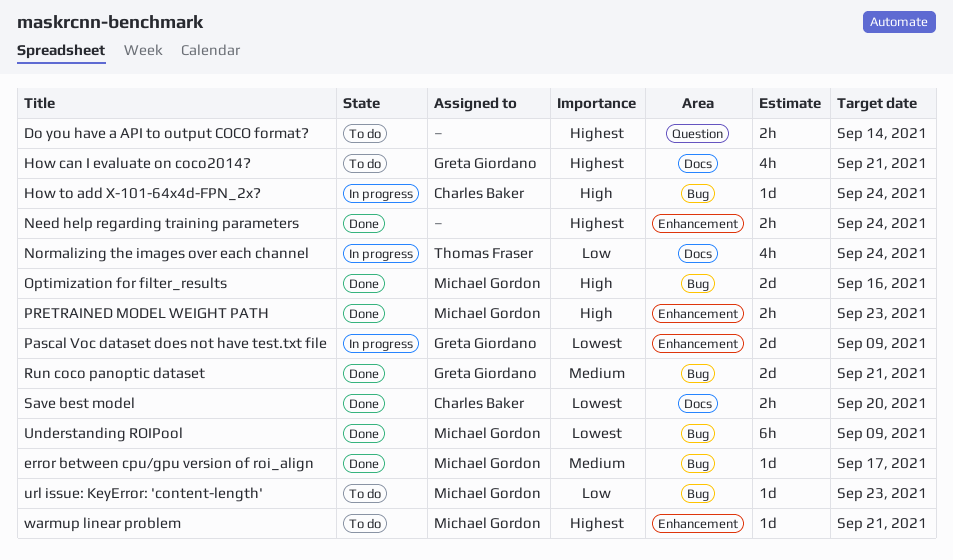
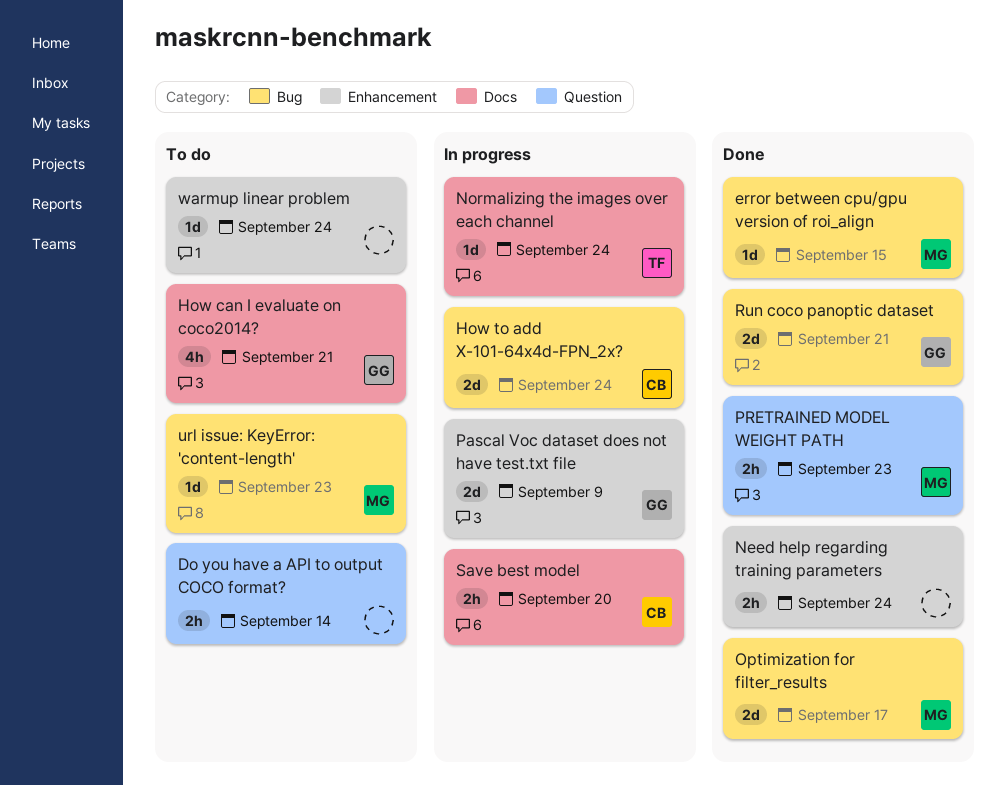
error between cpu/gpu version of roi_align, due: Sep 17 -> Sep 15
How to add X-101-64x4d-FPN_2x?, estimate: 1d -> 2d
Normalizing the images over each channel, estimate: 4h -> 1d
Optimization for filter_results, due: Sep 16 -> Sep 17
PRETRAINED MODEL WEIGHT PATH, label: Enhancement -> Question
Save best model, status: Done -> In progress
Understanding ROIPool: present -> none
warmup linear problem, owner: Michael Gordon -> none
warmup linear problem, due: Sep 21 -> Sep 24

